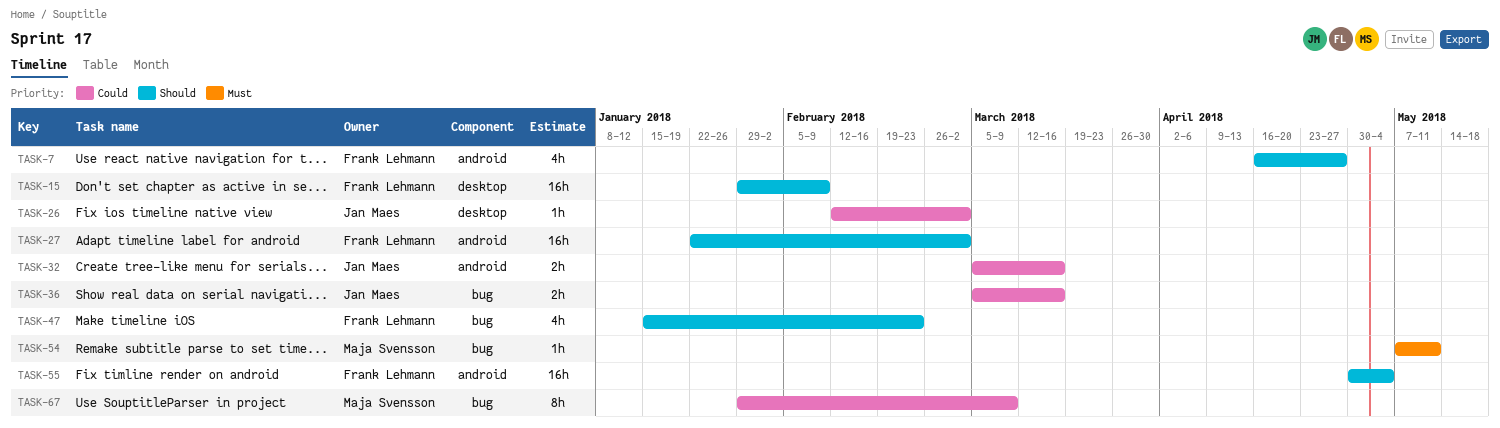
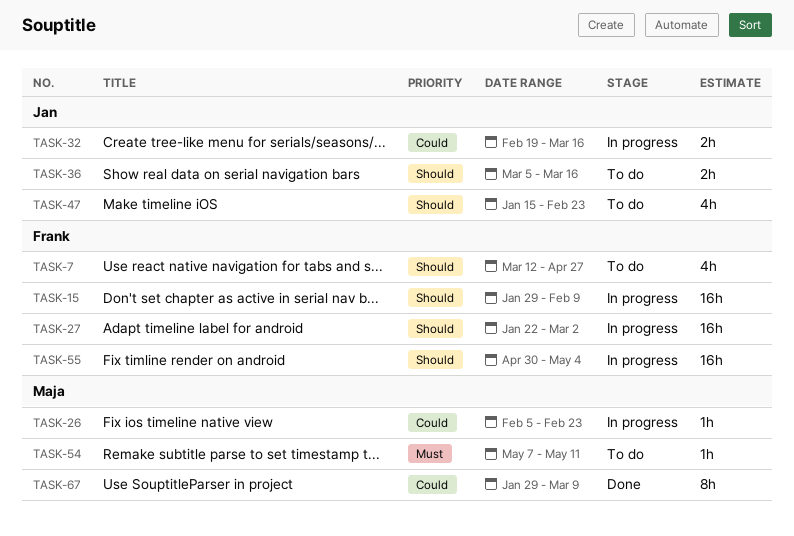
TASK-7, start: Apr 16 -> Mar 12
TASK-26, owner: Jan Maes -> Maja Svensson
TASK-26, start: Feb 12 -> Feb 5
TASK-26, due: Mar 2 -> Feb 23
TASK-32, start: Mar 5 -> Feb 19
TASK-36, priority: Could -> Should
TASK-47, owner: Frank Lehmann -> Jan Maes

